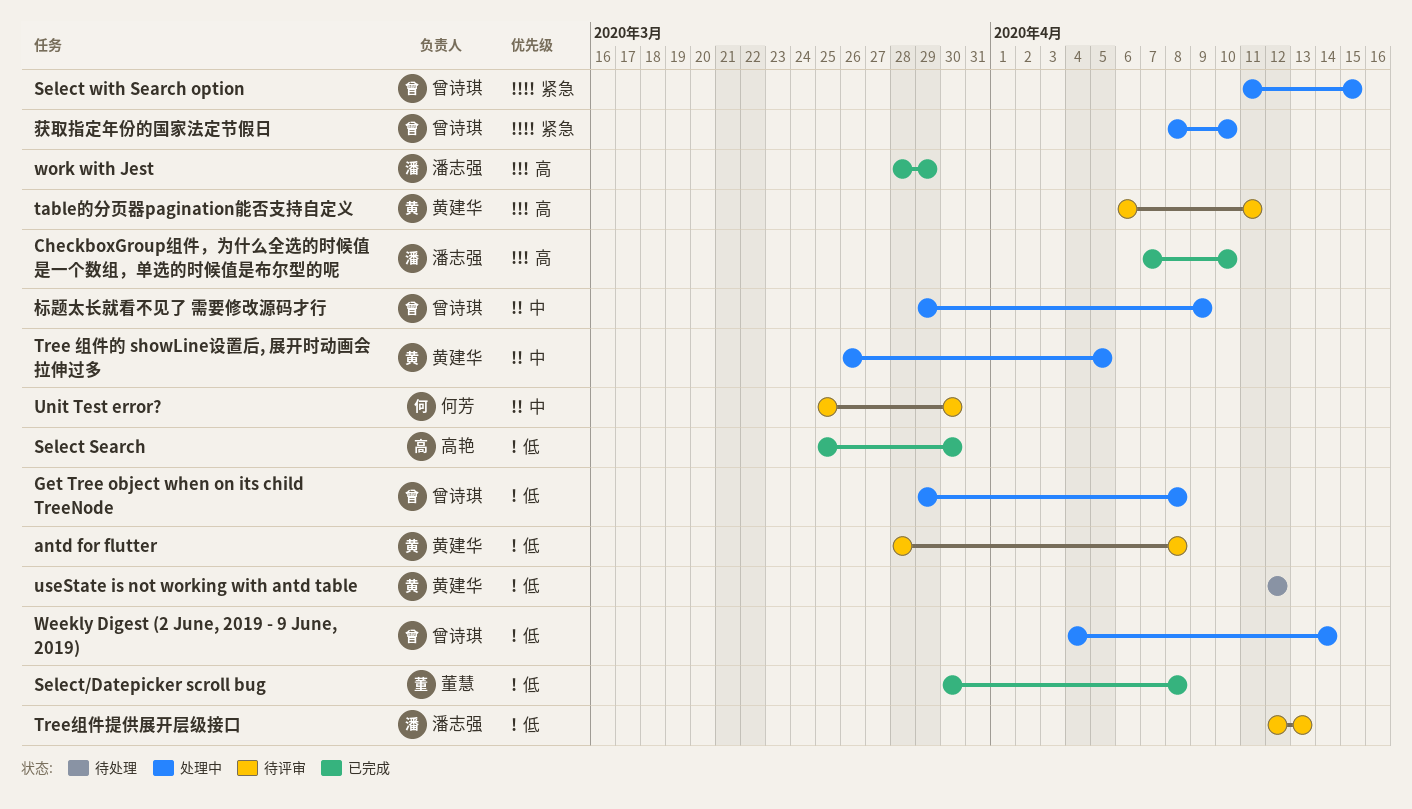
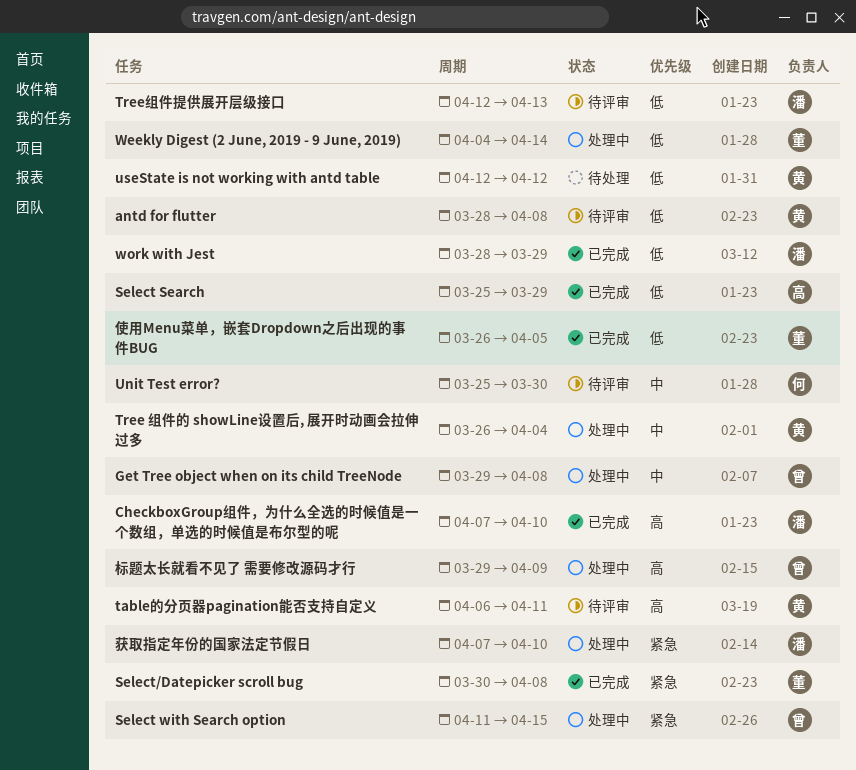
Get Tree object when on its child TreeNode, priority: 低 -> 中
Select Search, due: Mar 30 -> Mar 29
Select/Datepicker scroll bug, priority: 低 -> 紧急
Tree 组件的 showLine设置后, 展开时动画会拉伸过多, due: Apr 5 -> Apr 4
Weekly Digest (2 June, 2019 - 9 June, 2019), owner: 曾诗琪 -> 董慧
work with Jest, priority: 高 -> 低
使用Menu菜单，嵌套Dropdown之后出现的事件BUG: none -> present
标题太长就看不见了 需要修改源码才行, priority: 中 -> 高
获取指定年份的国家法定节假日, owner: 曾诗琪 -> 潘志强
获取指定年份的国家法定节假日, start: Apr 8 -> Apr 7

